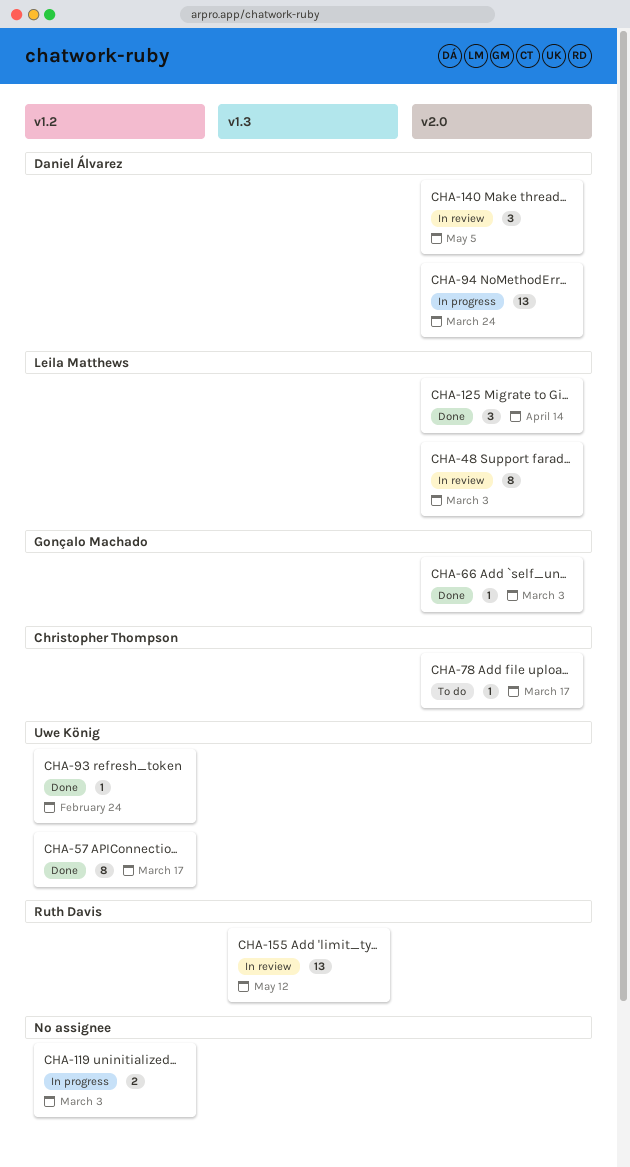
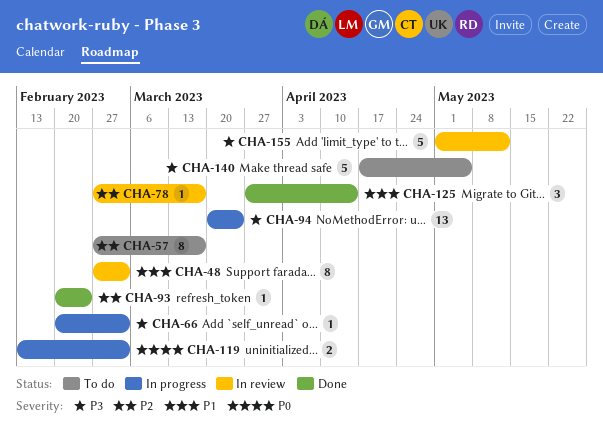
CHA-57, status: Done -> To do
CHA-66, status: Done -> In progress
CHA-78, status: To do -> In review
CHA-140, status: In review -> To do
CHA-140, estimate: 3 -> 5
CHA-155, estimate: 13 -> 5

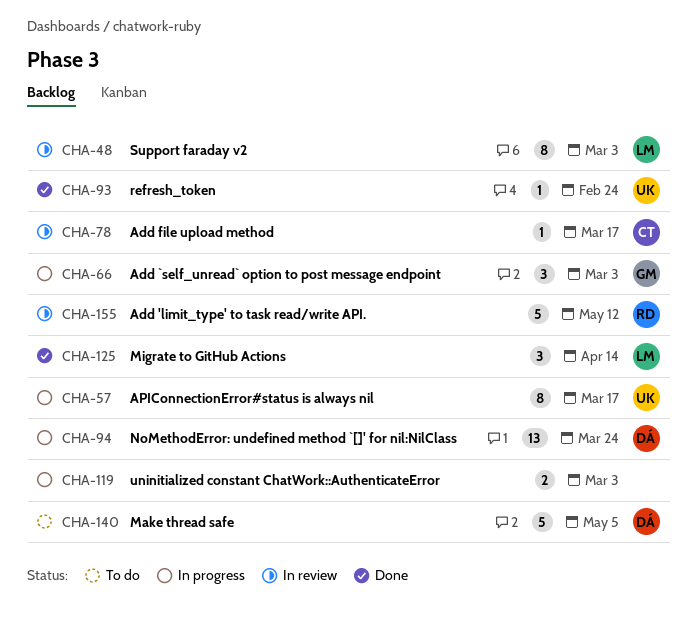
CHA-57, status: To do -> In progress
CHA-66, estimate: 1 -> 3

